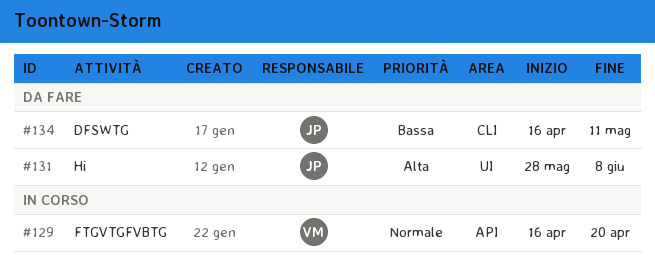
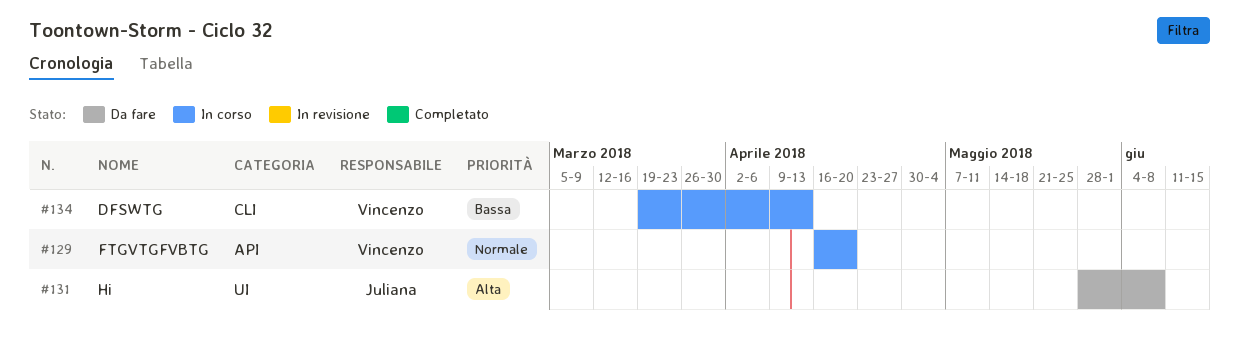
#134, status: Da fare -> In corso
#134, owner: Juliana -> Vincenzo
#134, start: Apr 16 -> Mar 19
#134, due: May 11 -> Apr 13

